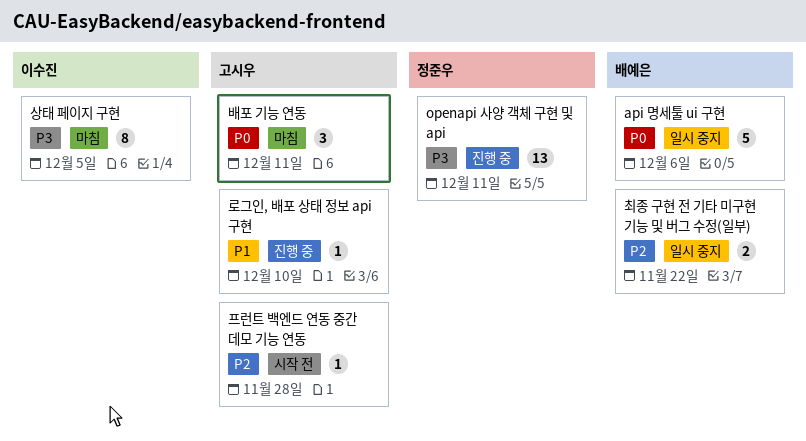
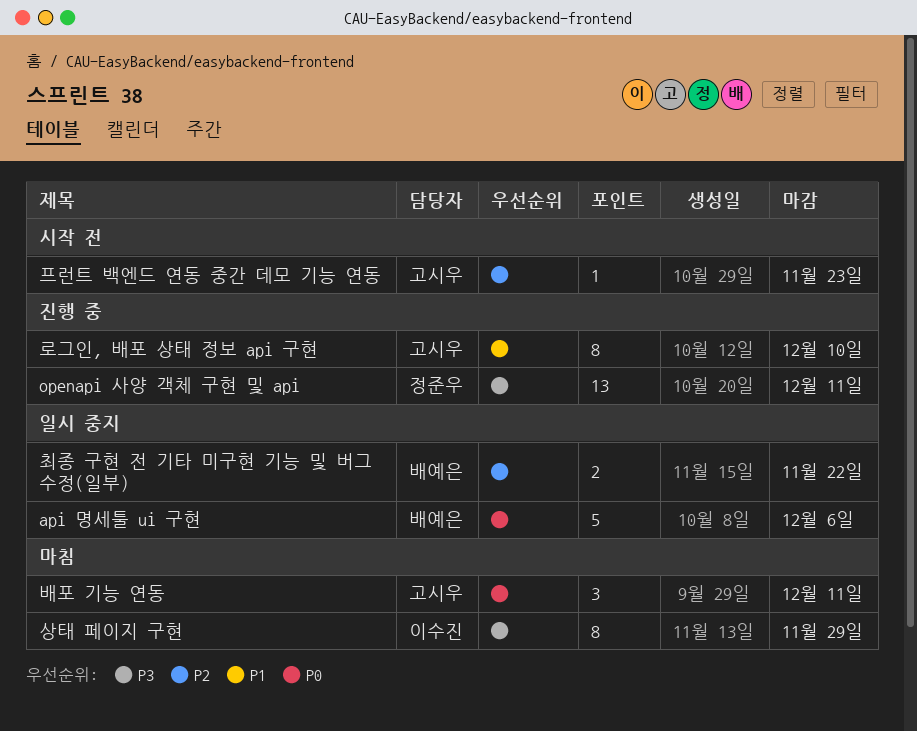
로그인, 배포 상태 정보 api 구현, estimate: 1 -> 8
상태 페이지 구현, due: Dec 5 -> Nov 29
프런트 백엔드 연동 중간 데모 기능 연동, due: Nov 28 -> Nov 23

